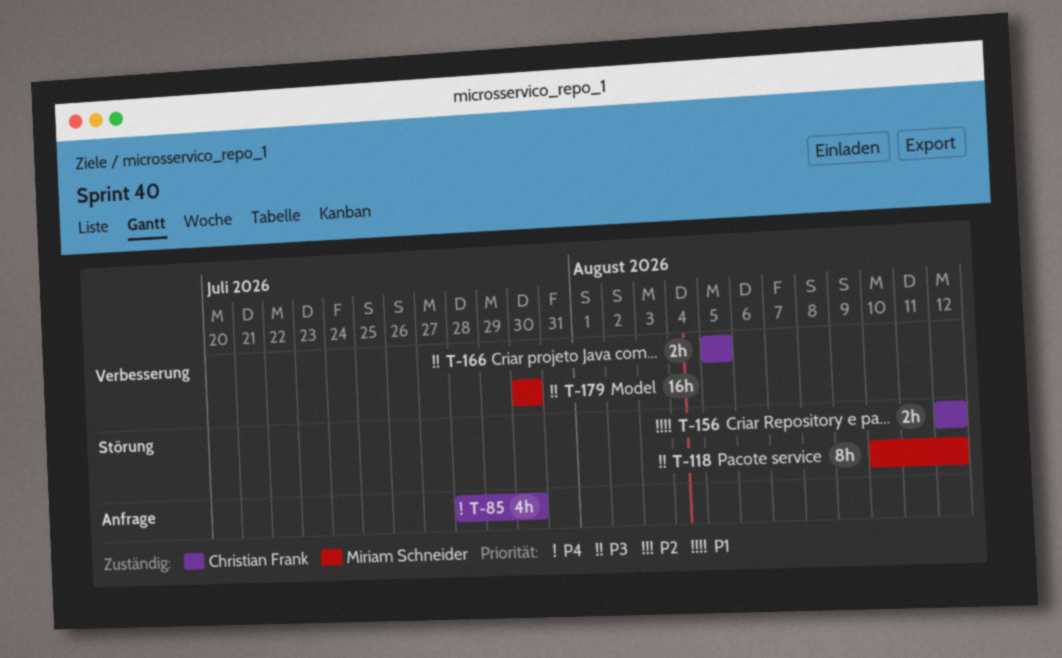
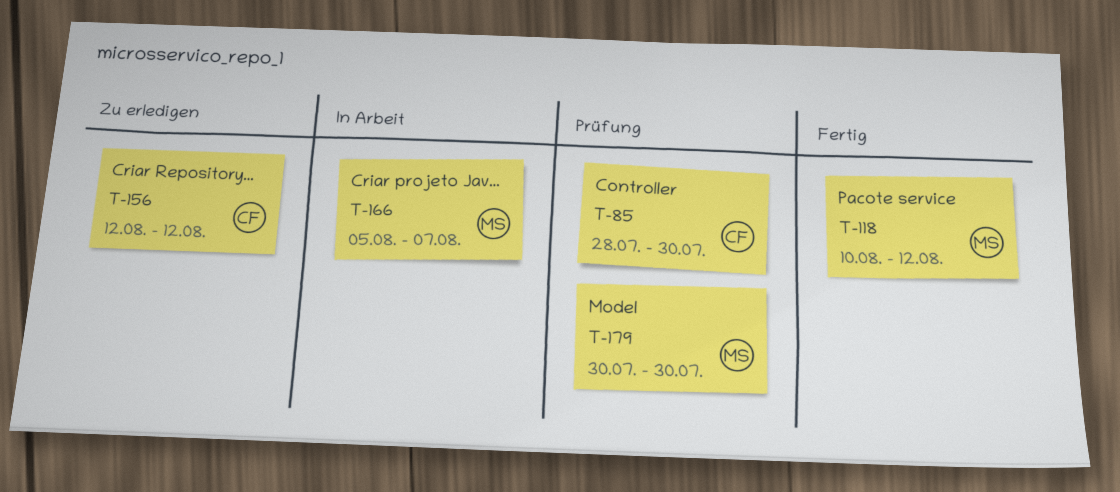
T-166, owner: Christian Frank -> Miriam Schneider
T-166, due: Aug 5 -> Aug 7

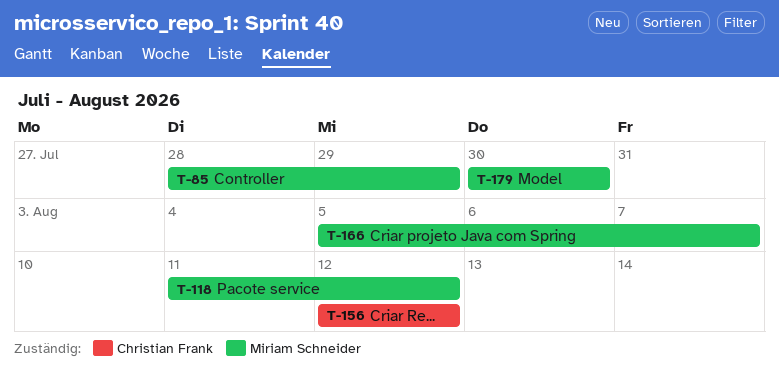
T-85, owner: Christian Frank -> Miriam Schneider
T-85, due: Jul 30 -> Jul 29
T-118, start: Aug 10 -> Aug 11

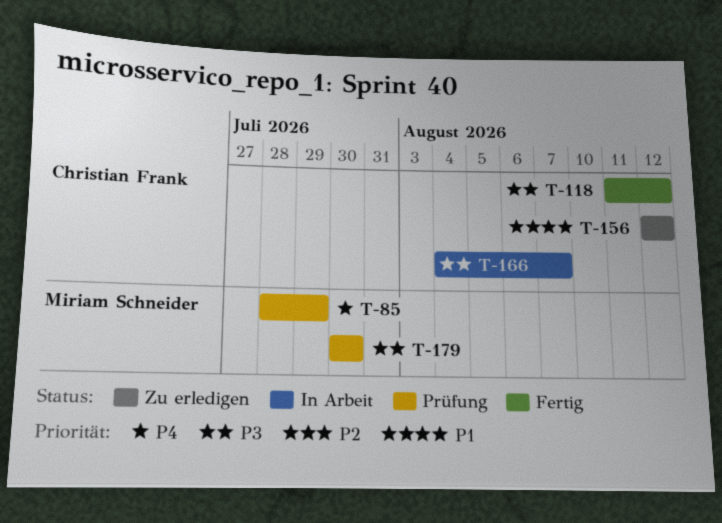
T-118, owner: Miriam Schneider -> Christian Frank
T-166, owner: Miriam Schneider -> Christian Frank
T-166, start: Aug 5 -> Aug 4

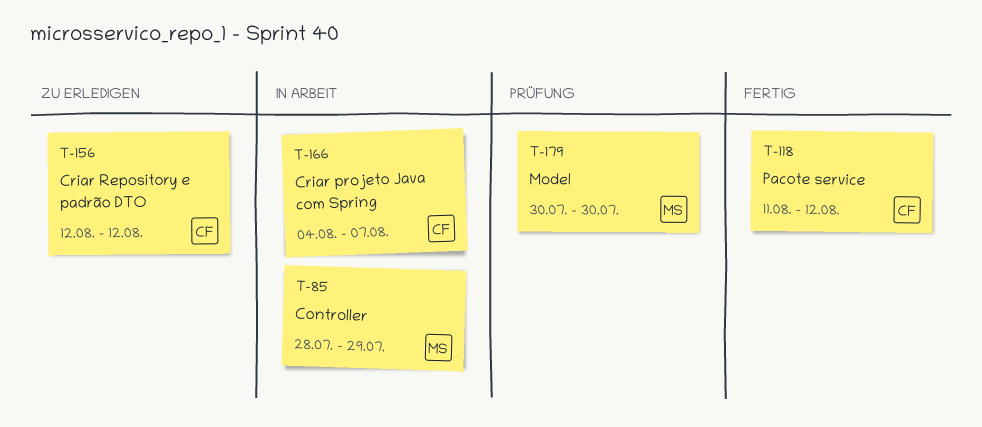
T-85, status: Prüfung -> In Arbeit

